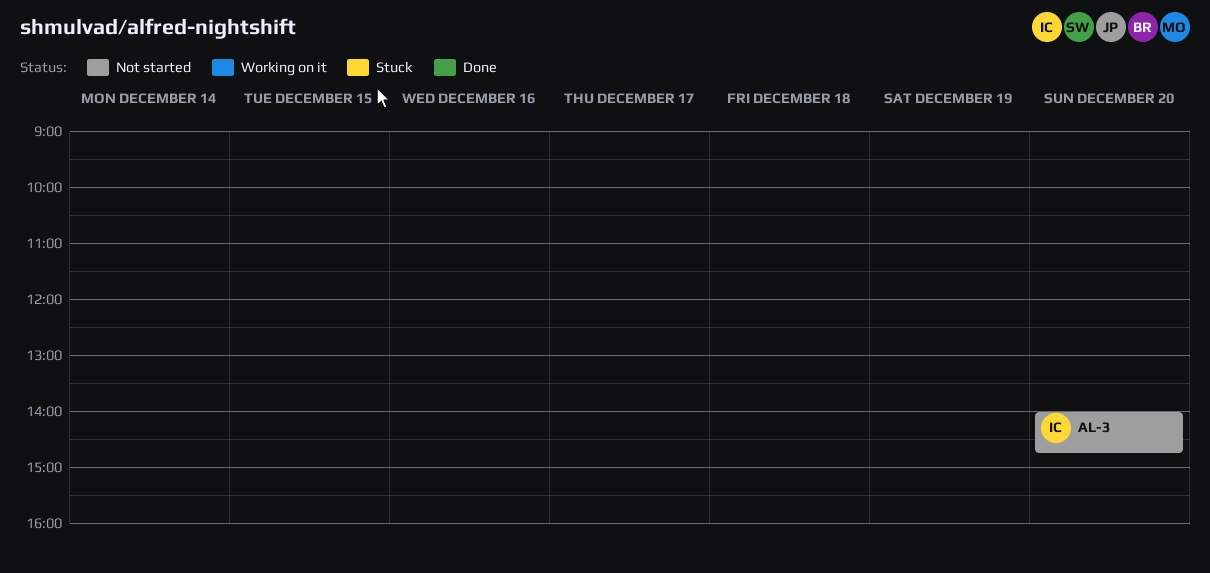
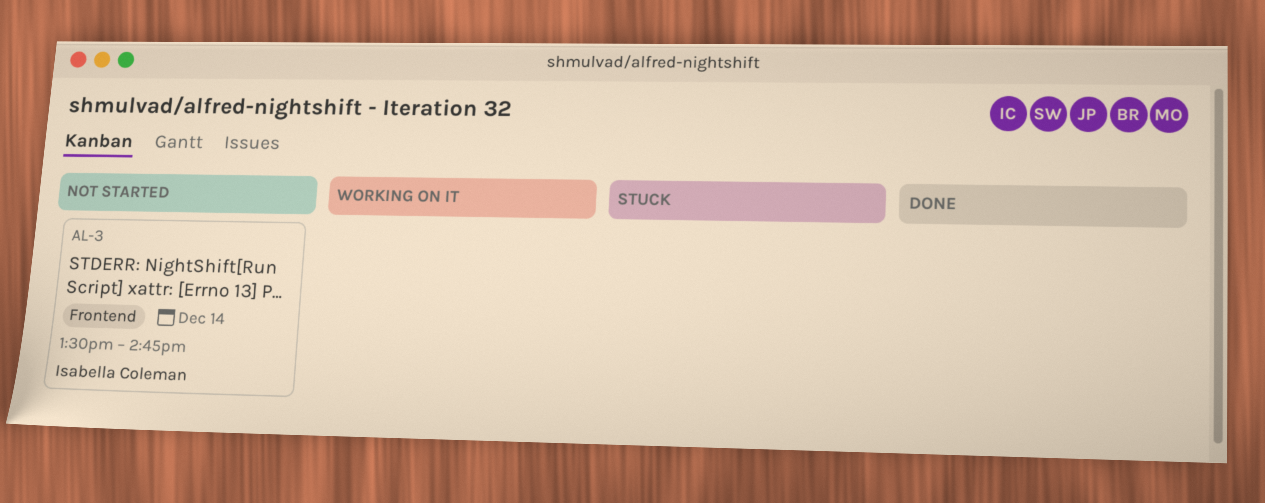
AL-3, day: Dec 20 -> Dec 14
AL-3, begins: 14:00 -> 13:30

